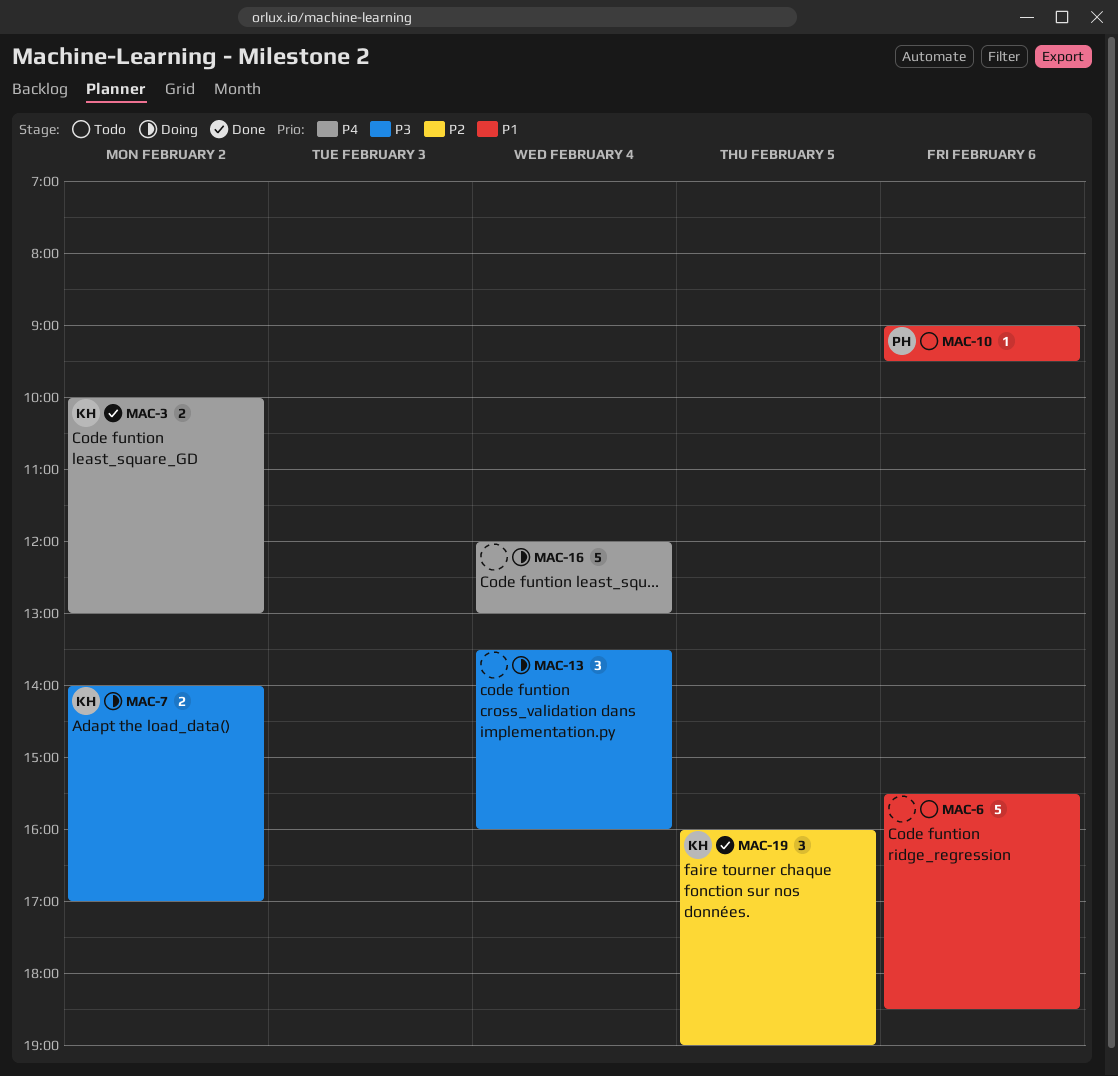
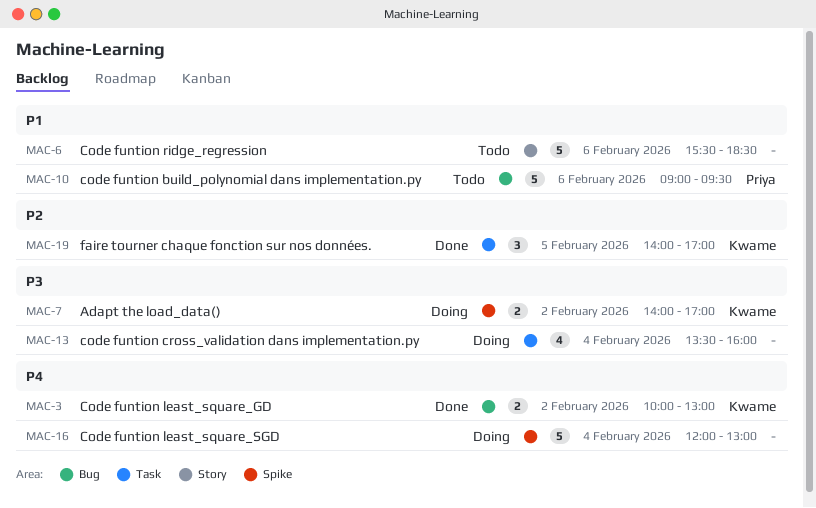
MAC-10, estimate: 1 -> 5
MAC-13, estimate: 3 -> 4
MAC-19, begins: 16:00 -> 14:00
MAC-19, ends: 19:00 -> 17:00

